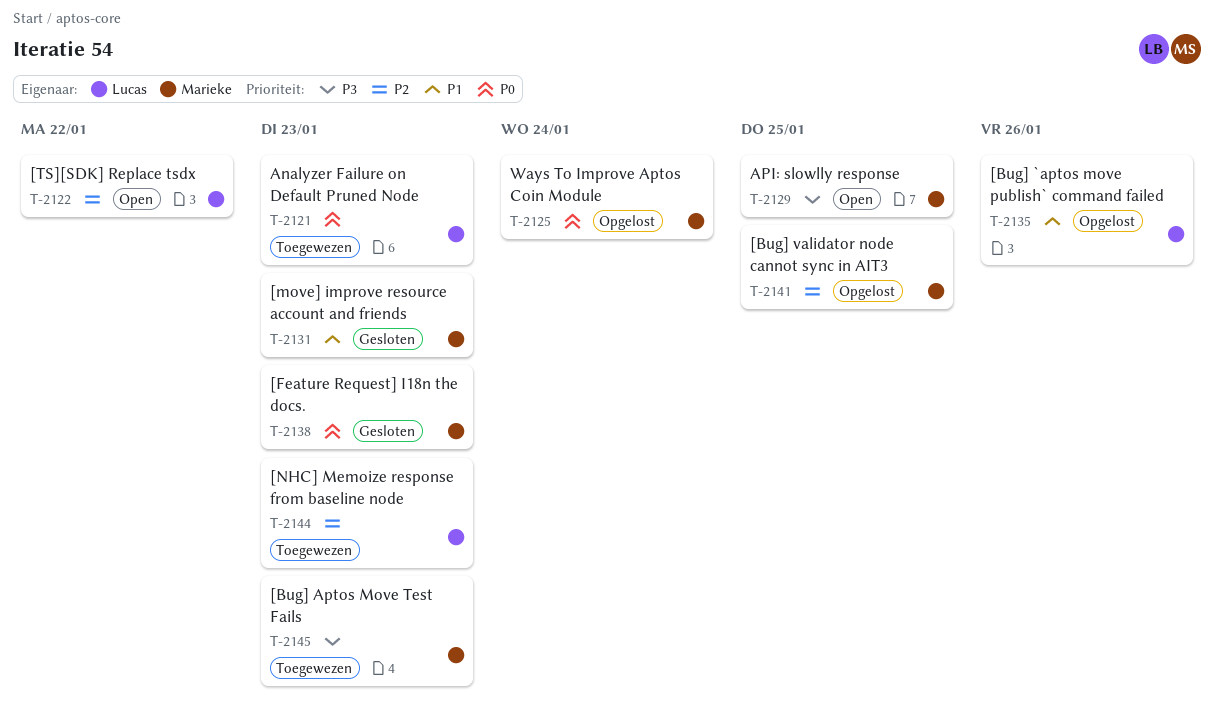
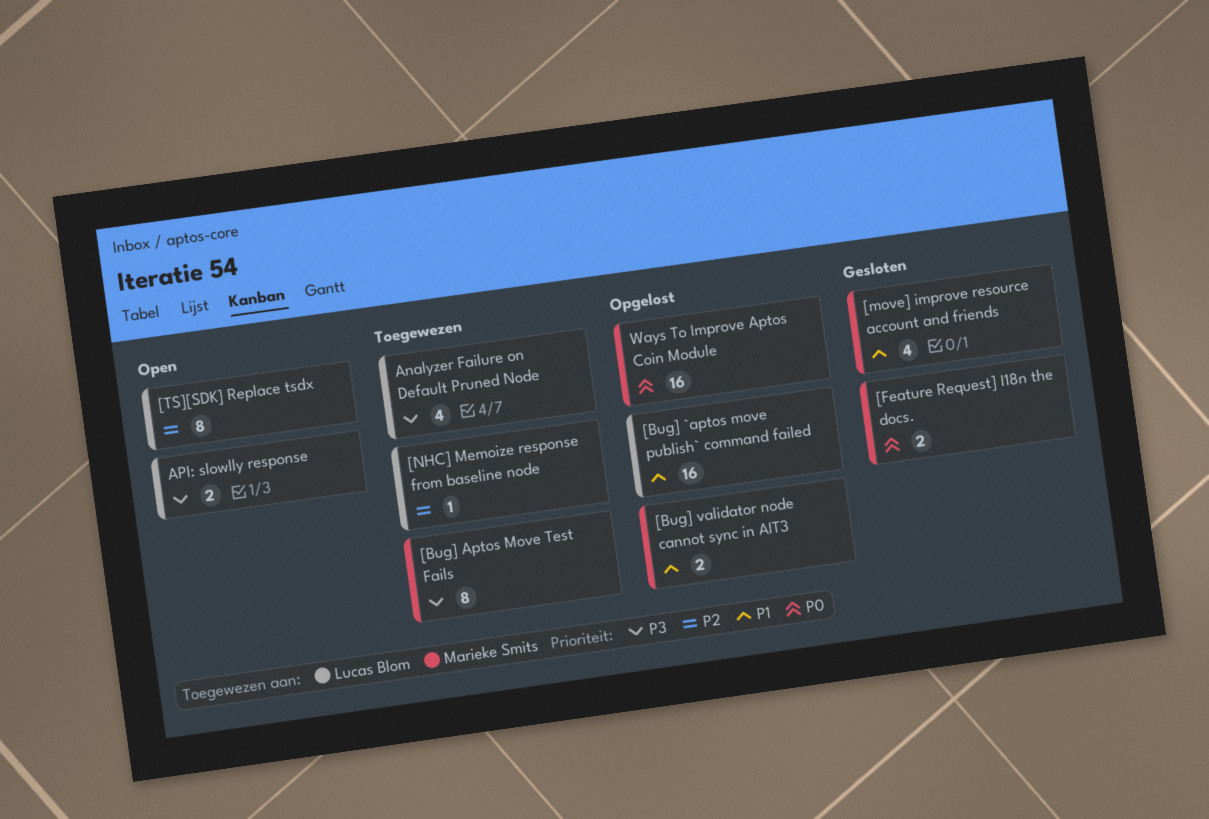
[Bug] validator node cannot sync in AIT3, priority: P2 -> P1
Analyzer Failure on Default Pruned Node, priority: P0 -> P3
API: slowlly response, owner: Marieke Smits -> Lucas Blom

